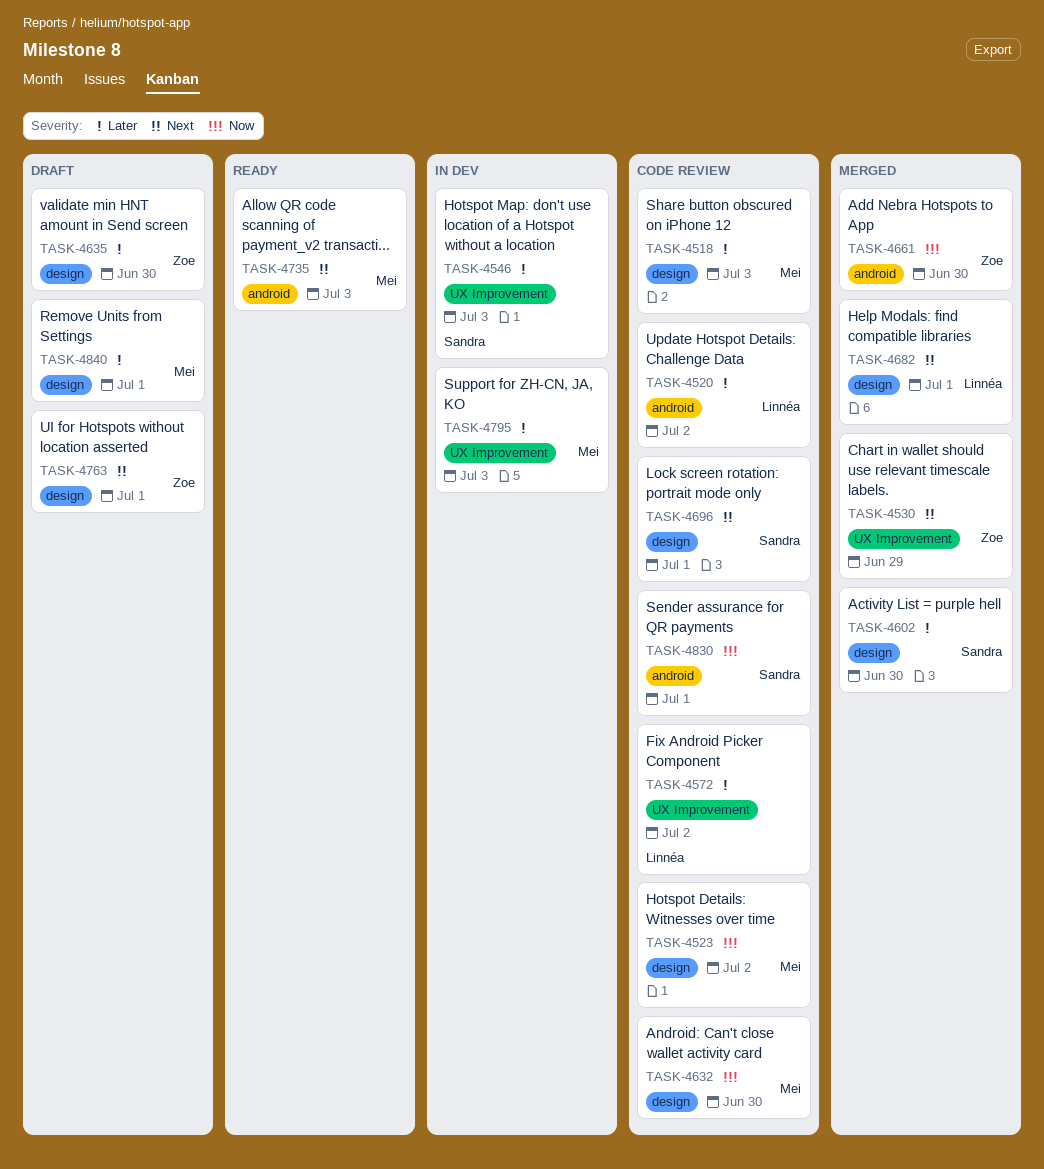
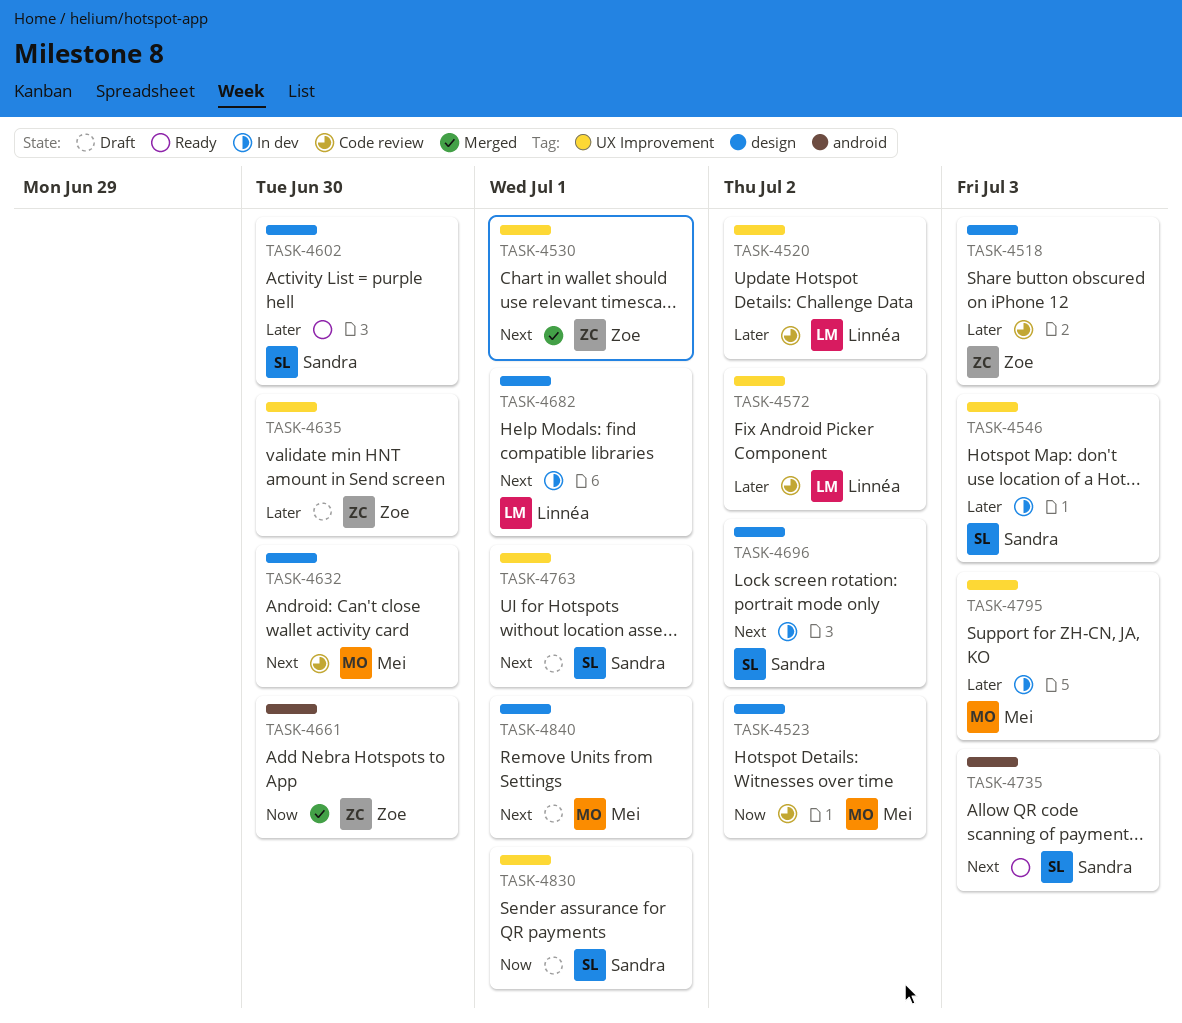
TASK-4518, owner: Mei -> Zoe
TASK-4520, label: android -> UX Improvement
TASK-4530, due: Jun 29 -> Jul 1
TASK-4602, status: Merged -> Ready
TASK-4632, priority: Now -> Next
TASK-4635, label: design -> UX Improvement
TASK-4682, status: Merged -> In dev
TASK-4696, status: Code review -> In dev
TASK-4696, due: Jul 1 -> Jul 2
TASK-4735, owner: Mei -> Sandra
TASK-4763, owner: Zoe -> Sandra
TASK-4763, label: design -> UX Improvement
TASK-4830, status: Code review -> Draft
TASK-4830, label: android -> UX Improvement
TASK-4840, priority: Later -> Next

